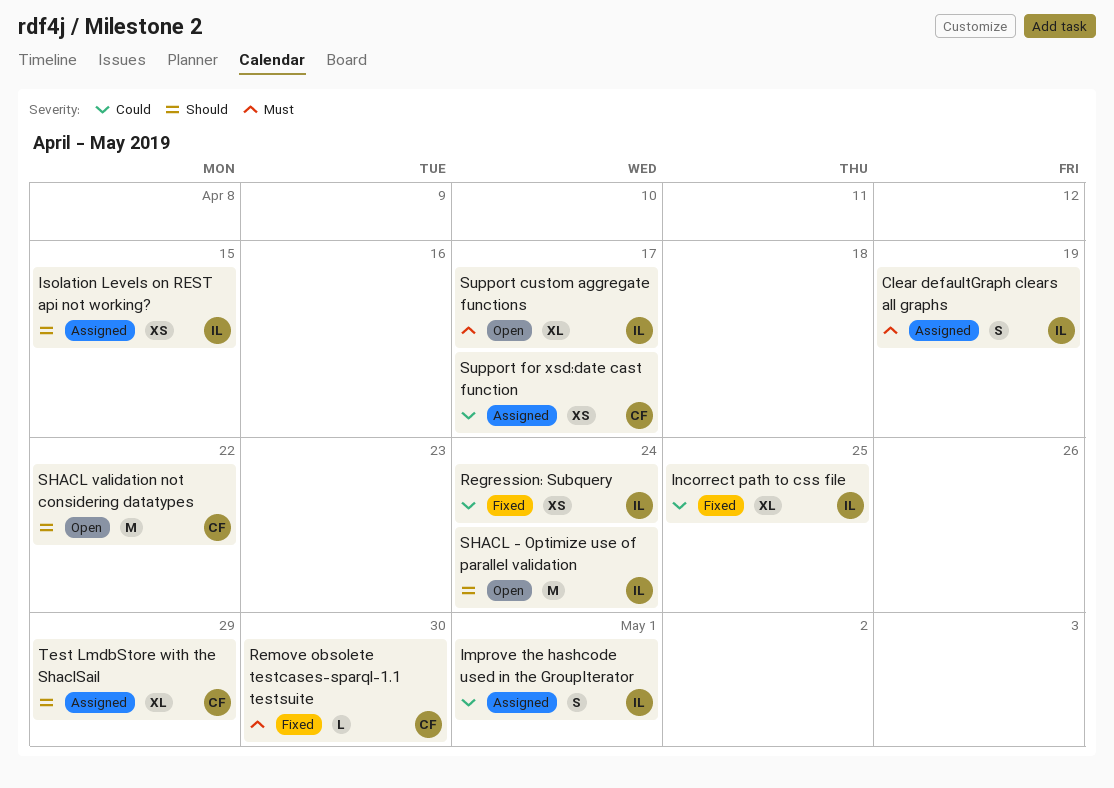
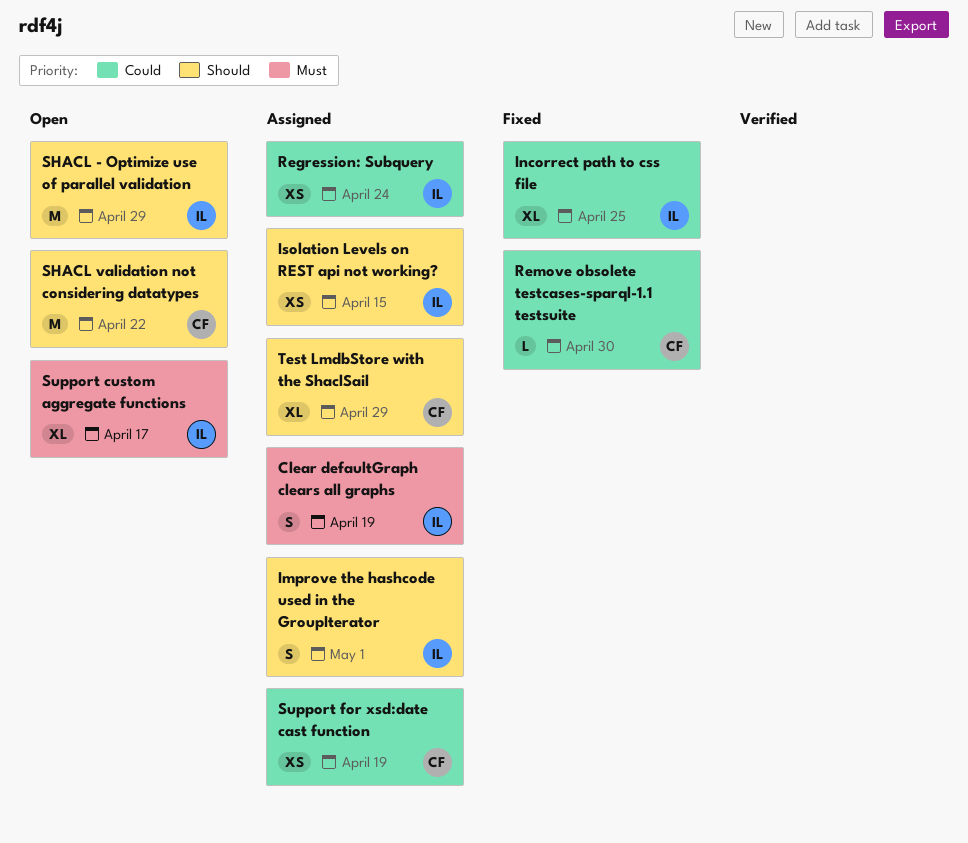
Improve the hashcode used in the GroupIterator, priority: Could -> Should
Regression: Subquery, status: Fixed -> Assigned
Remove obsolete testcases-sparql-1.1 testsuite, priority: Must -> Could
SHACL - Optimize use of parallel validation, due: Apr 24 -> Apr 29
Support for xsd:date cast function, due: Apr 17 -> Apr 19

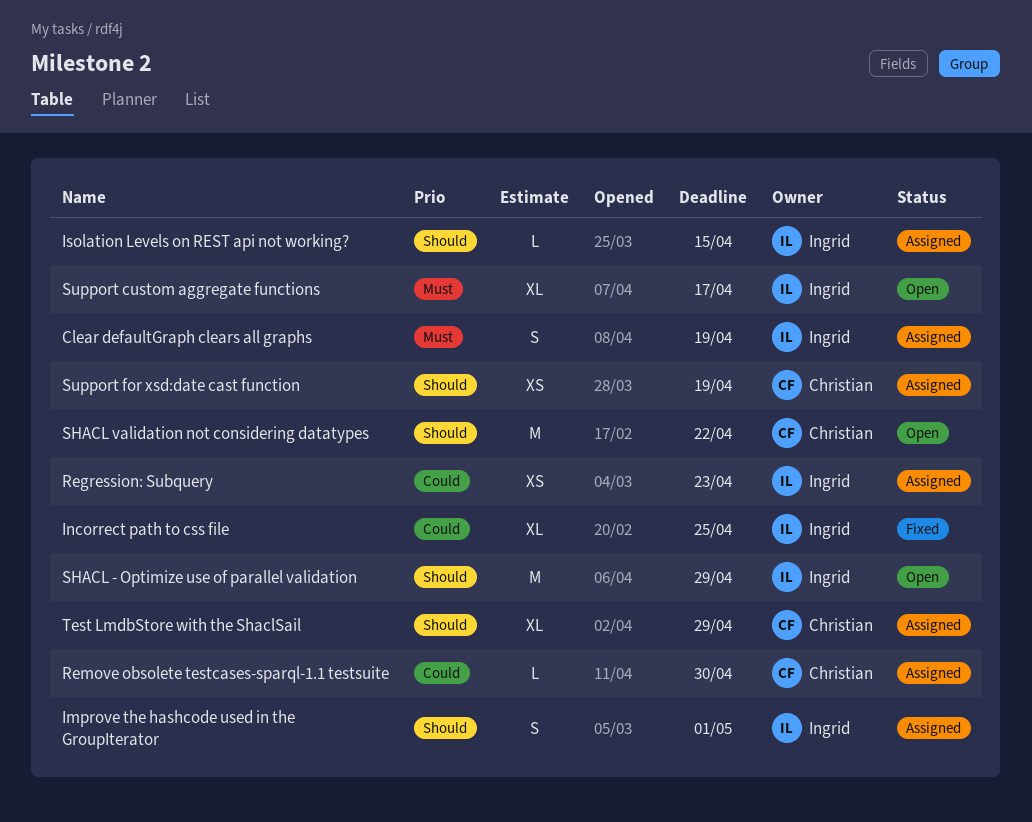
Isolation Levels on REST api not working?, estimate: XS -> L
Regression: Subquery, due: Apr 24 -> Apr 23
Remove obsolete testcases-sparql-1.1 testsuite, status: Fixed -> Assigned
Support for xsd:date cast function, priority: Could -> Should

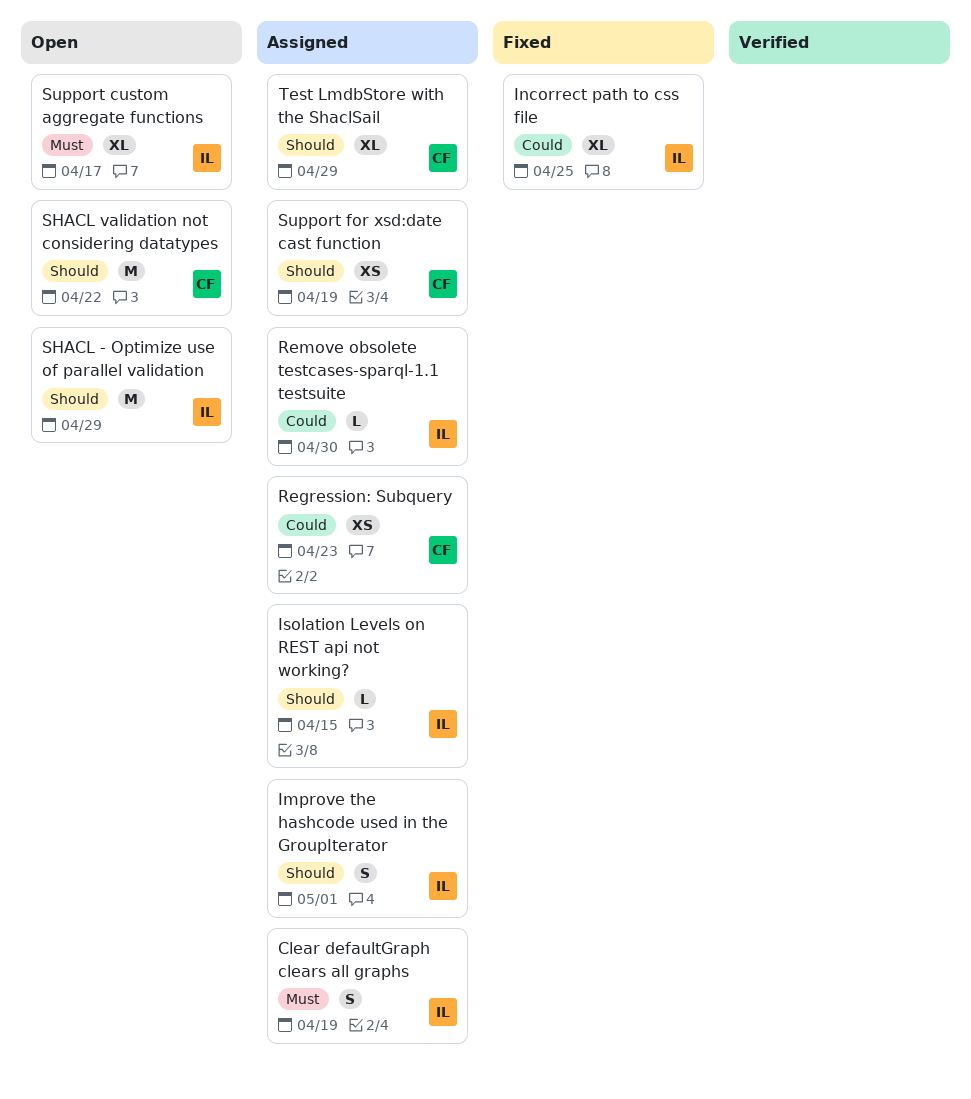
Regression: Subquery, owner: Ingrid -> Christian
Remove obsolete testcases-sparql-1.1 testsuite, owner: Christian -> Ingrid

